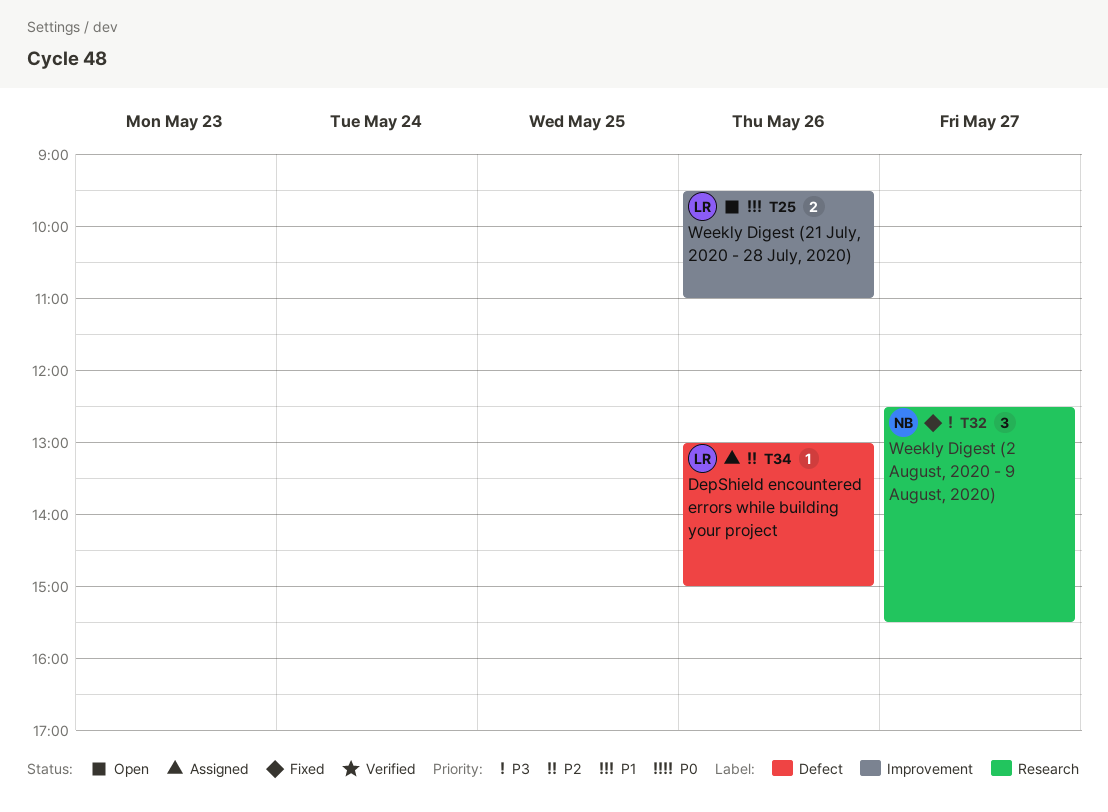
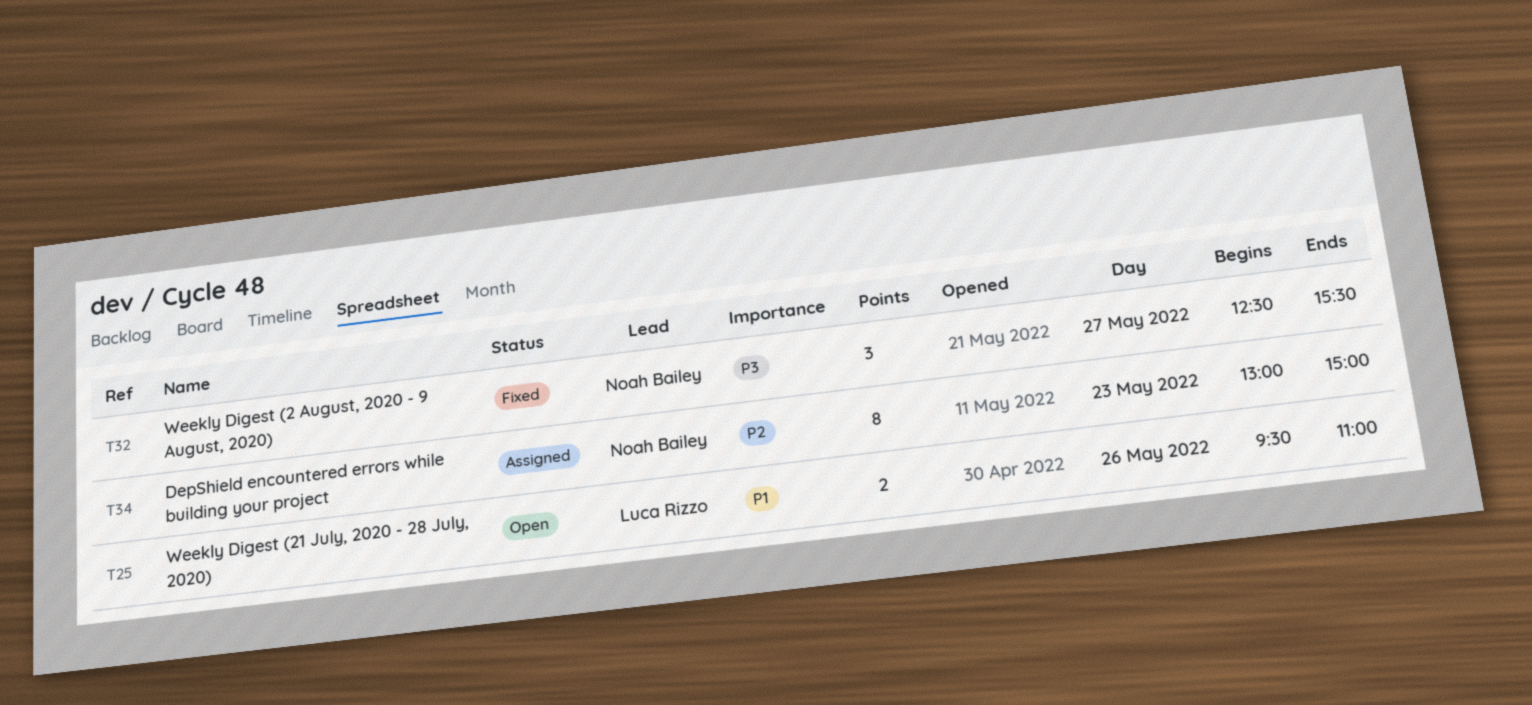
T34, owner: Luca Rizzo -> Noah Bailey
T34, estimate: 1 -> 8
T34, day: May 26 -> May 23

